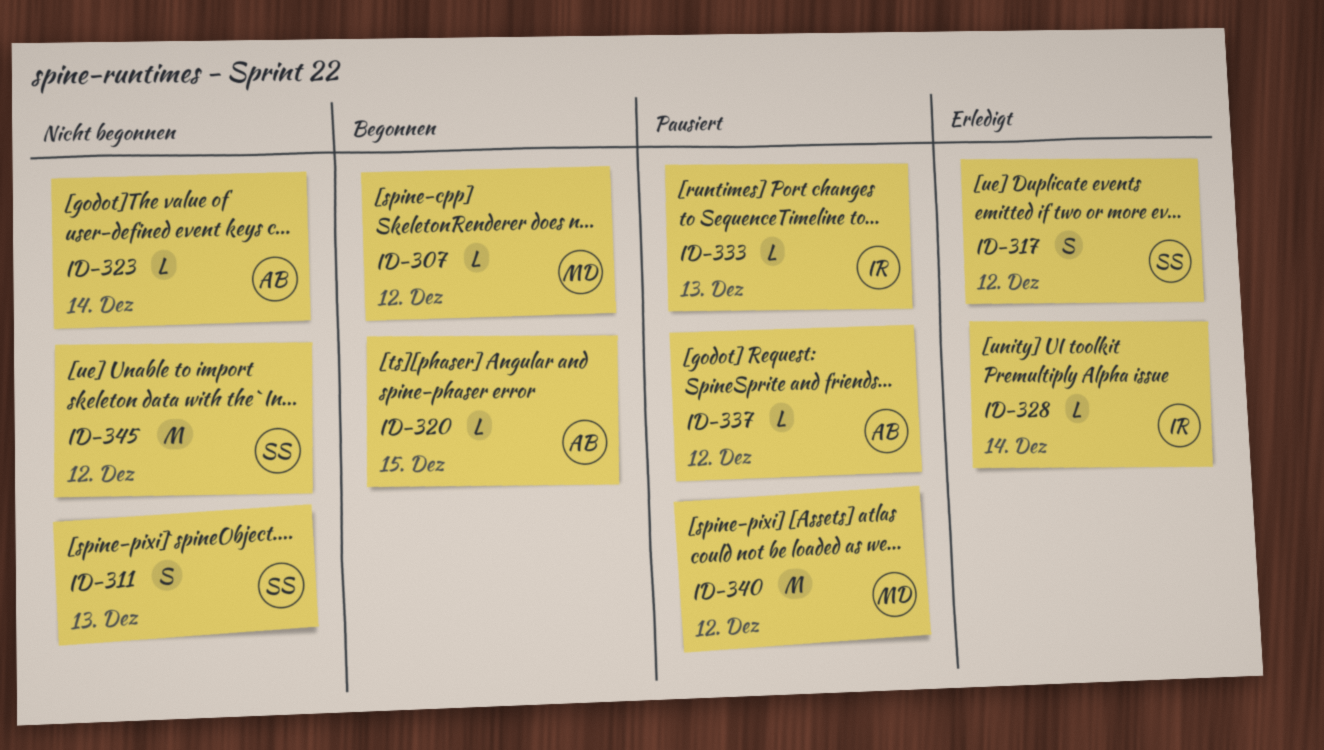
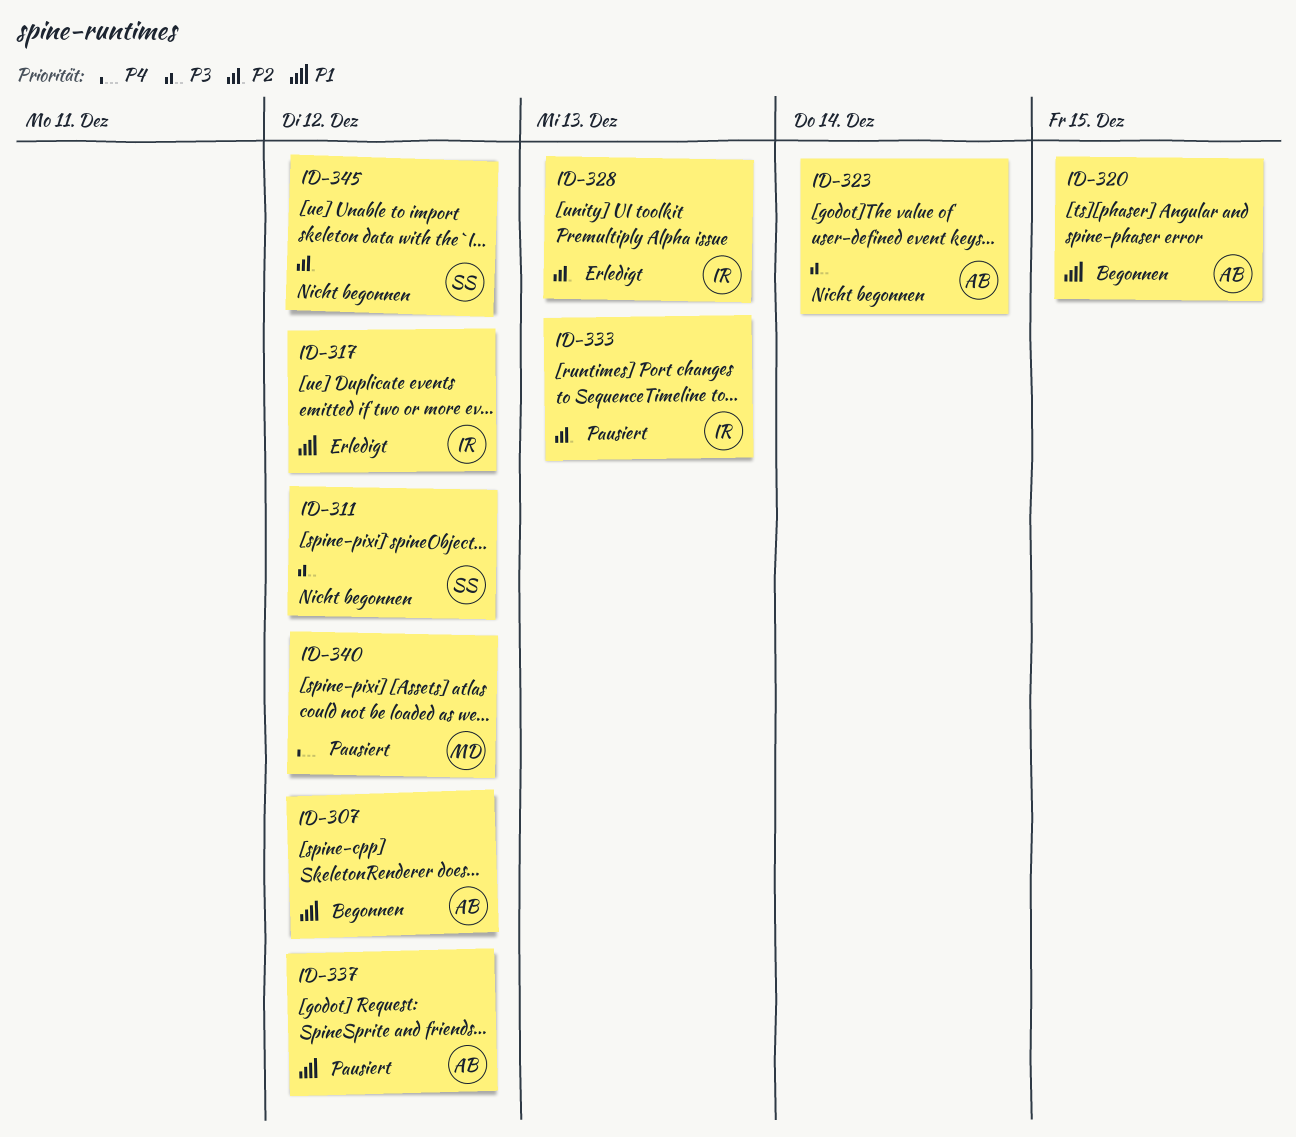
ID-307, owner: MD -> AB
ID-311, due: Dec 13 -> Dec 12
ID-317, owner: SS -> IR
ID-328, due: Dec 14 -> Dec 13

